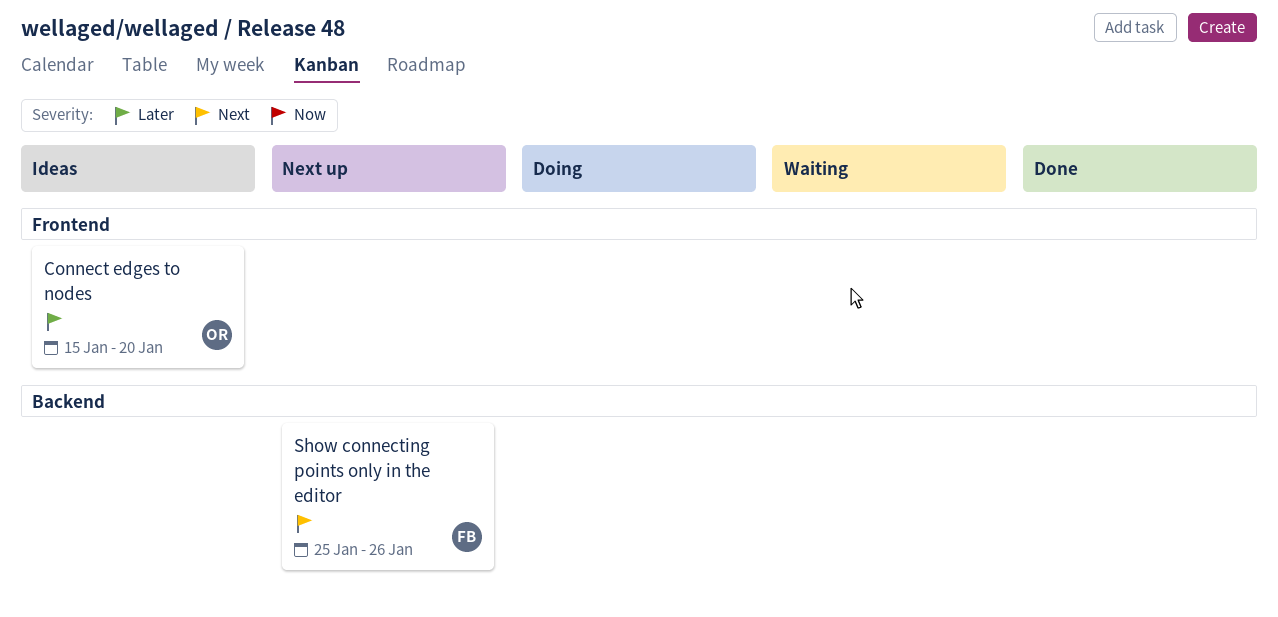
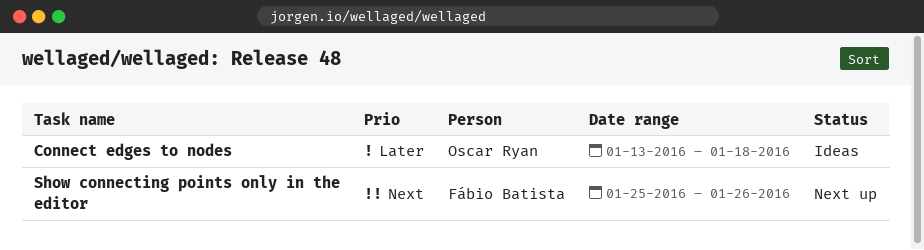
Connect edges to nodes, start: Jan 15 -> Jan 13
Connect edges to nodes, due: Jan 20 -> Jan 18

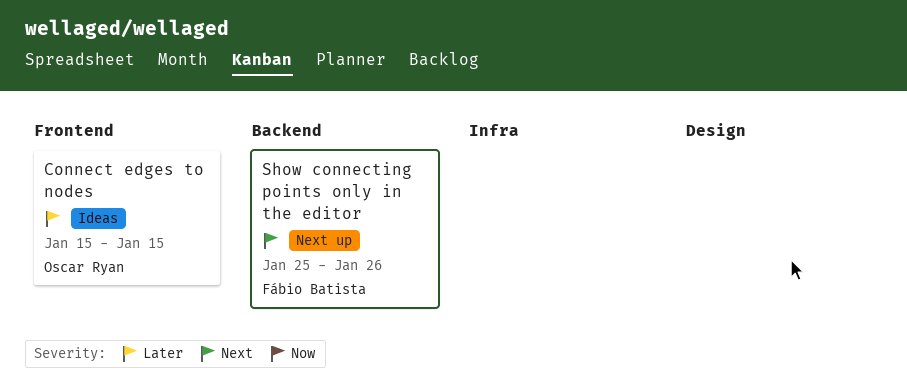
Connect edges to nodes, start: Jan 13 -> Jan 15
Connect edges to nodes, due: Jan 18 -> Jan 15

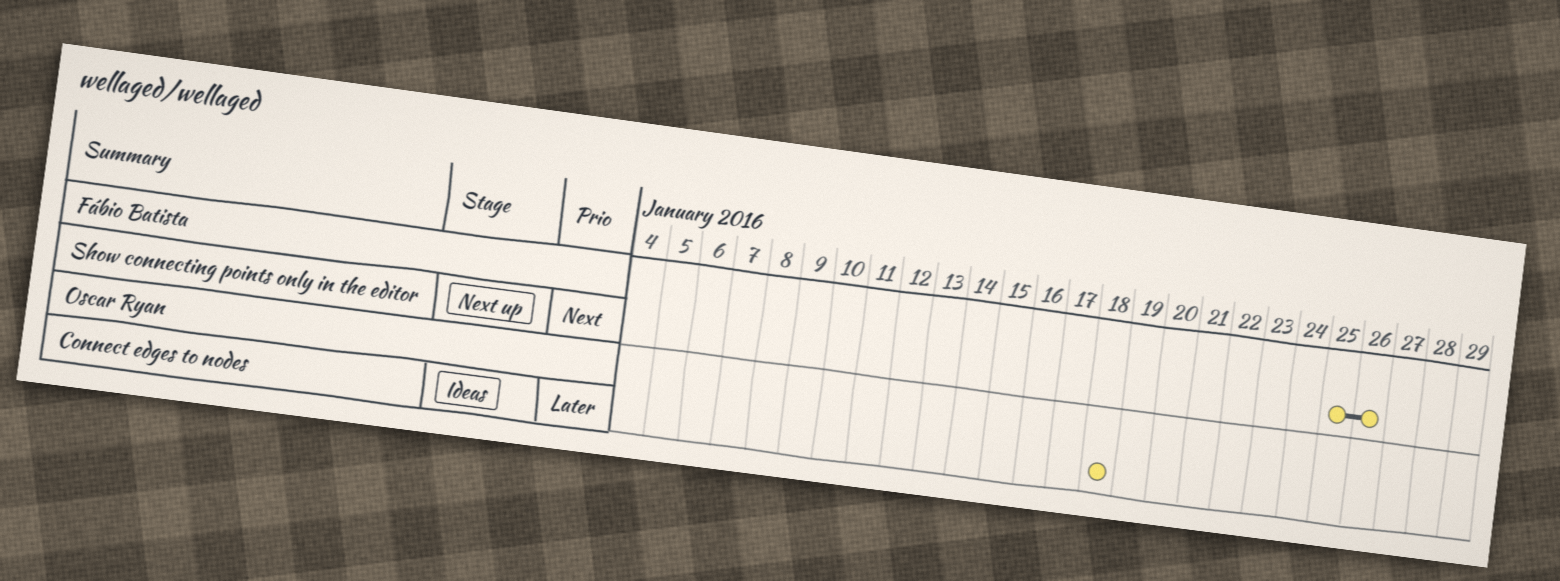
Connect edges to nodes, start: Jan 15 -> Jan 18
Connect edges to nodes, due: Jan 15 -> Jan 18

